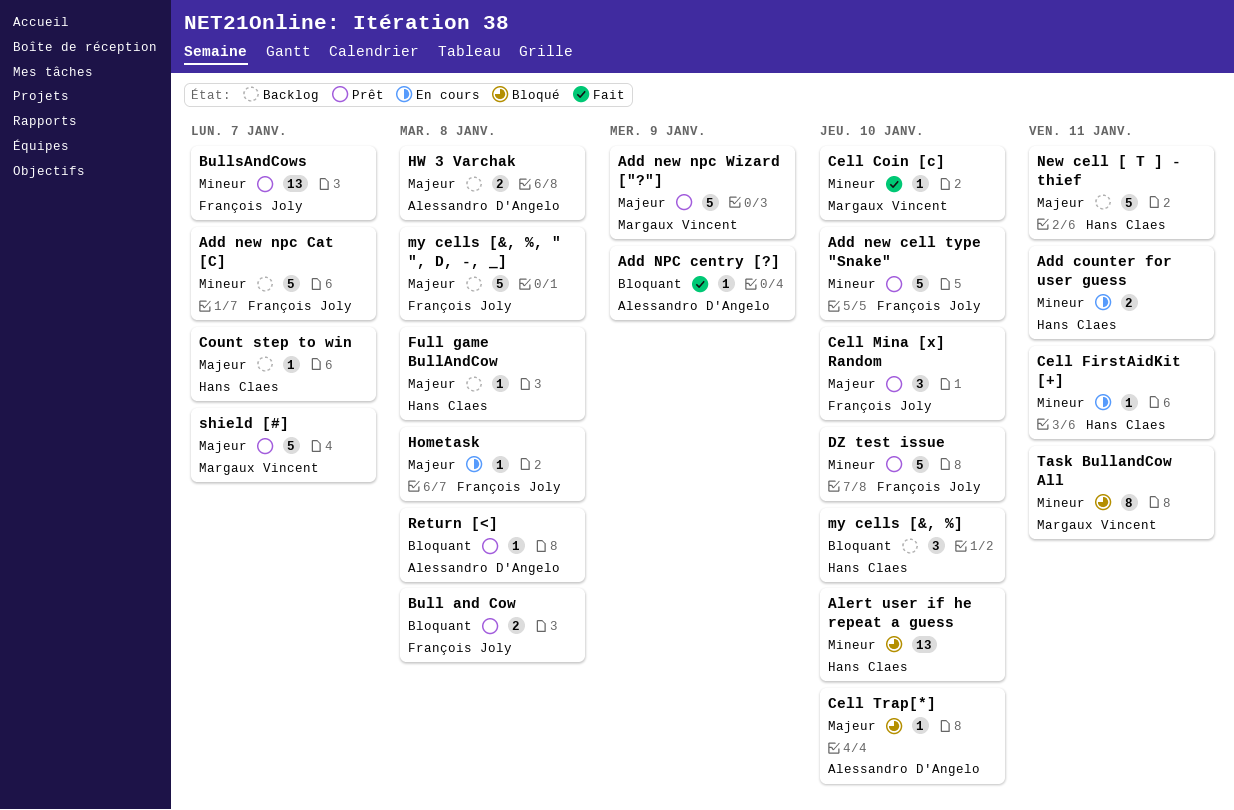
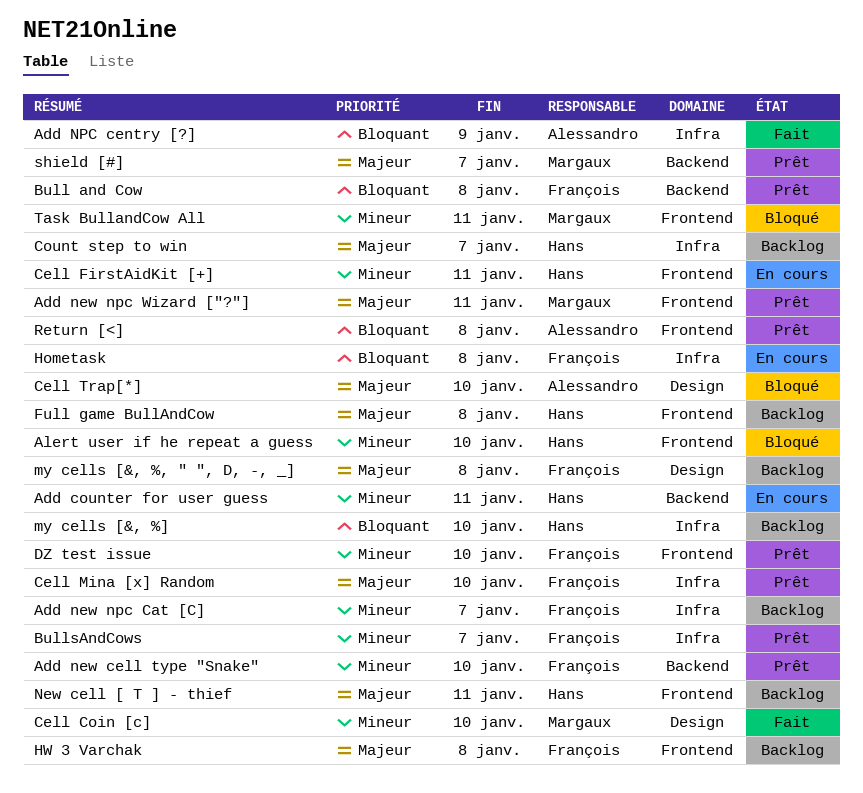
Add new npc Wizard ["?"], due: Jan 9 -> Jan 11
Hometask, priority: Majeur -> Bloquant
HW 3 Varchak, owner: Alessandro D'Angelo -> François Joly

